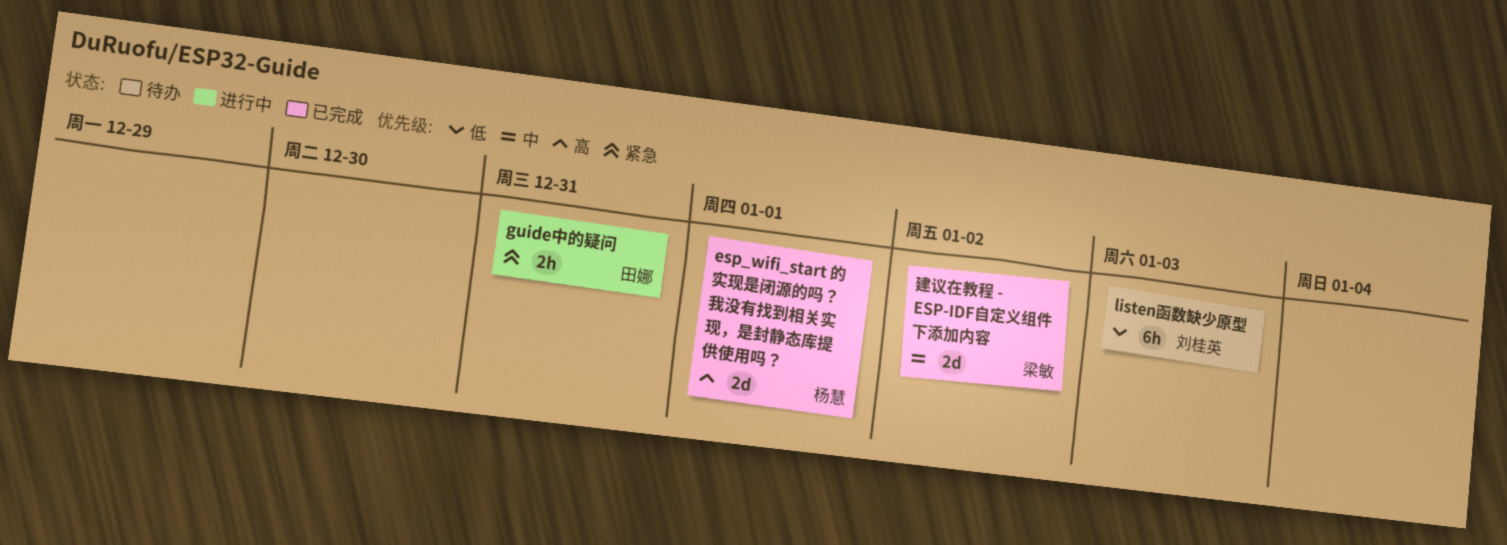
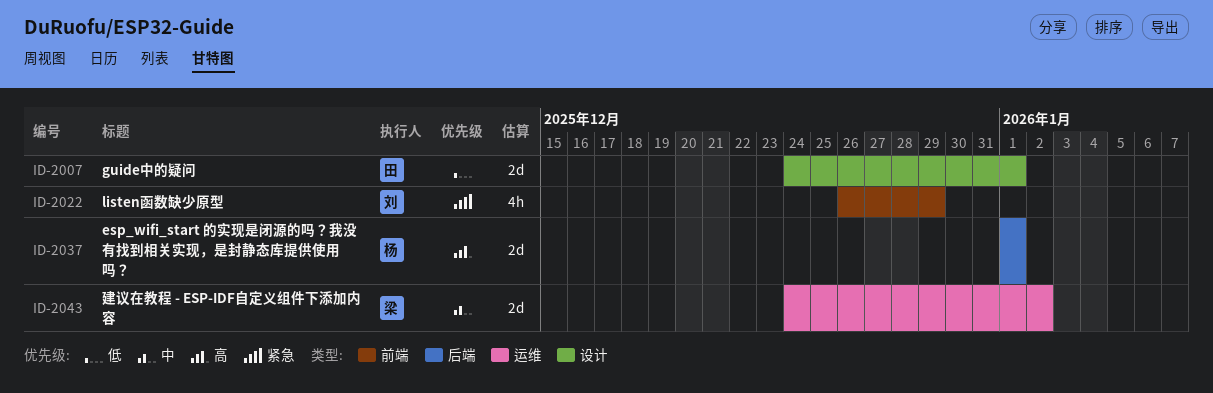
guide中的疑问, priority: 紧急 -> 低
guide中的疑问, estimate: 2h -> 2d
guide中的疑问, due: Dec 31 -> Jan 1
listen函数缺少原型, priority: 低 -> 紧急
listen函数缺少原型, estimate: 6h -> 4h
listen函数缺少原型, due: Jan 3 -> Dec 29

